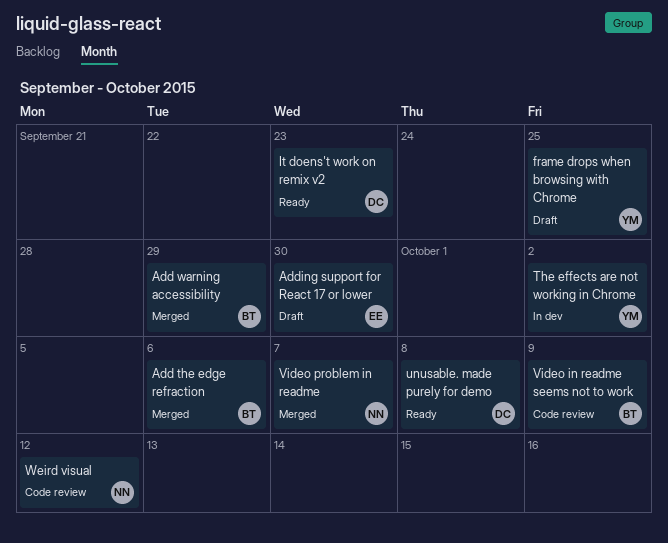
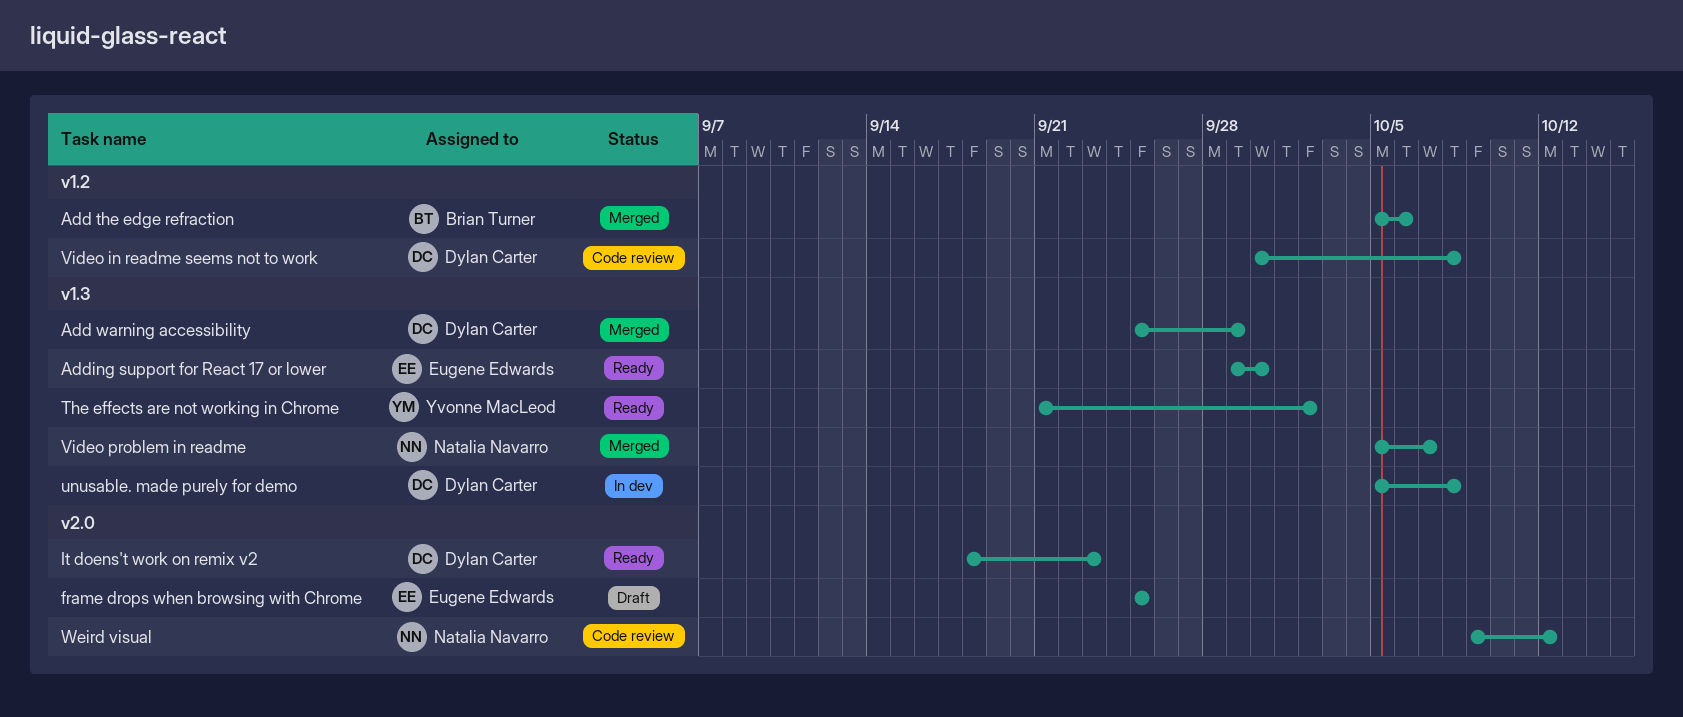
Add warning accessibility, owner: Brian Turner -> Dylan Carter
Adding support for React 17 or lower, status: Draft -> Ready
frame drops when browsing with Chrome, owner: Yvonne MacLeod -> Eugene Edwards
The effects are not working in Chrome, status: In dev -> Ready
unusable. made purely for demo, status: Ready -> In dev
Video in readme seems not to work, owner: Brian Turner -> Dylan Carter
Video in readme seems not to work, due: Oct 9 -> Oct 8

